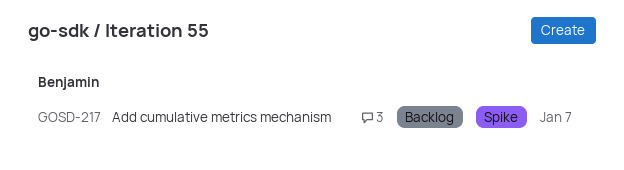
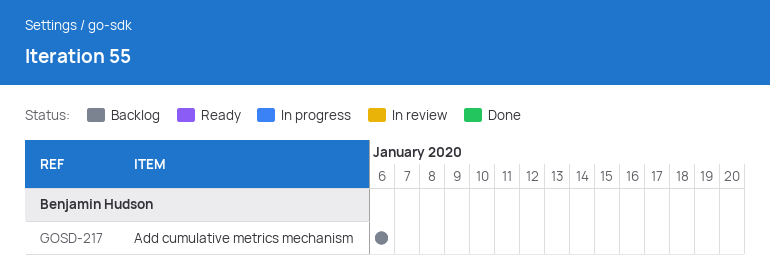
GOSD-217, due: Jan 7 -> Jan 6

